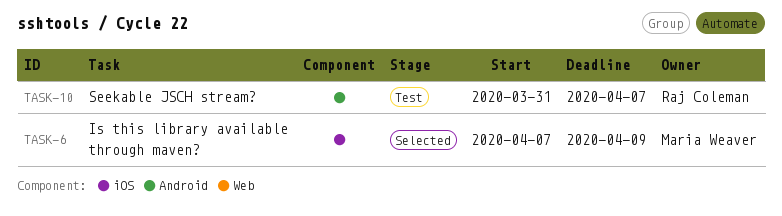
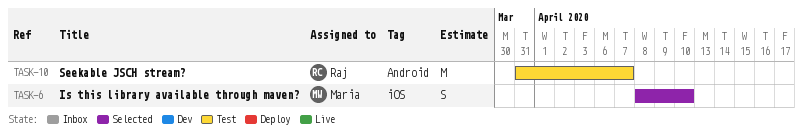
TASK-6, start: Apr 7 -> Apr 8
TASK-6, due: Apr 9 -> Apr 10

